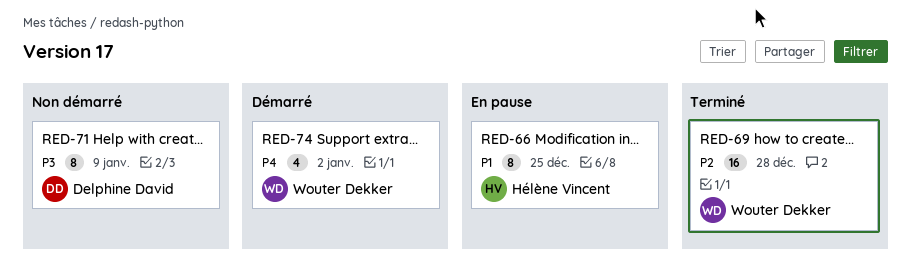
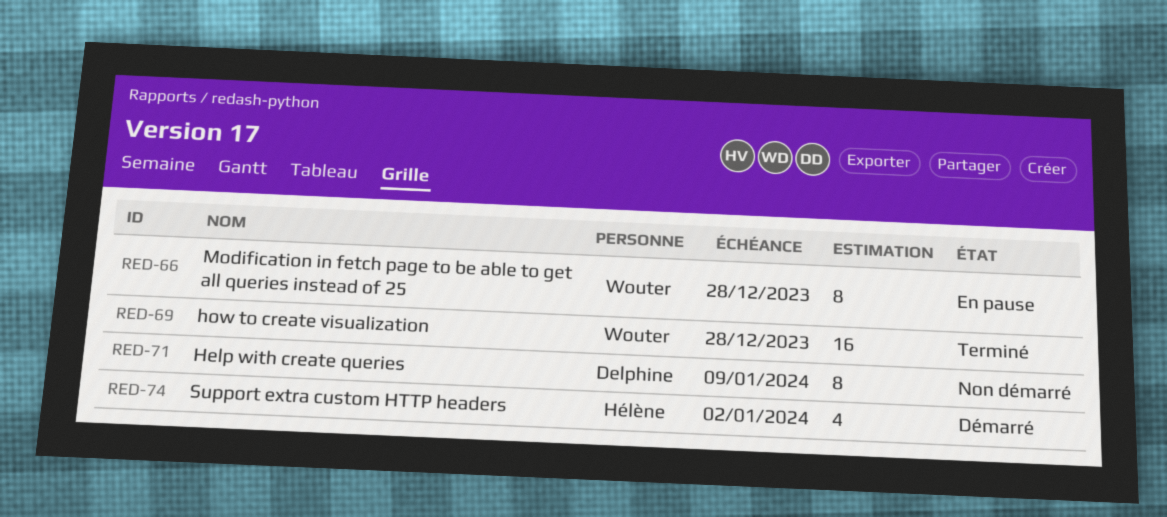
RED-66, owner: Hélène Vincent -> Wouter Dekker
RED-66, due: Dec 25 -> Dec 28
RED-74, owner: Wouter Dekker -> Hélène Vincent

